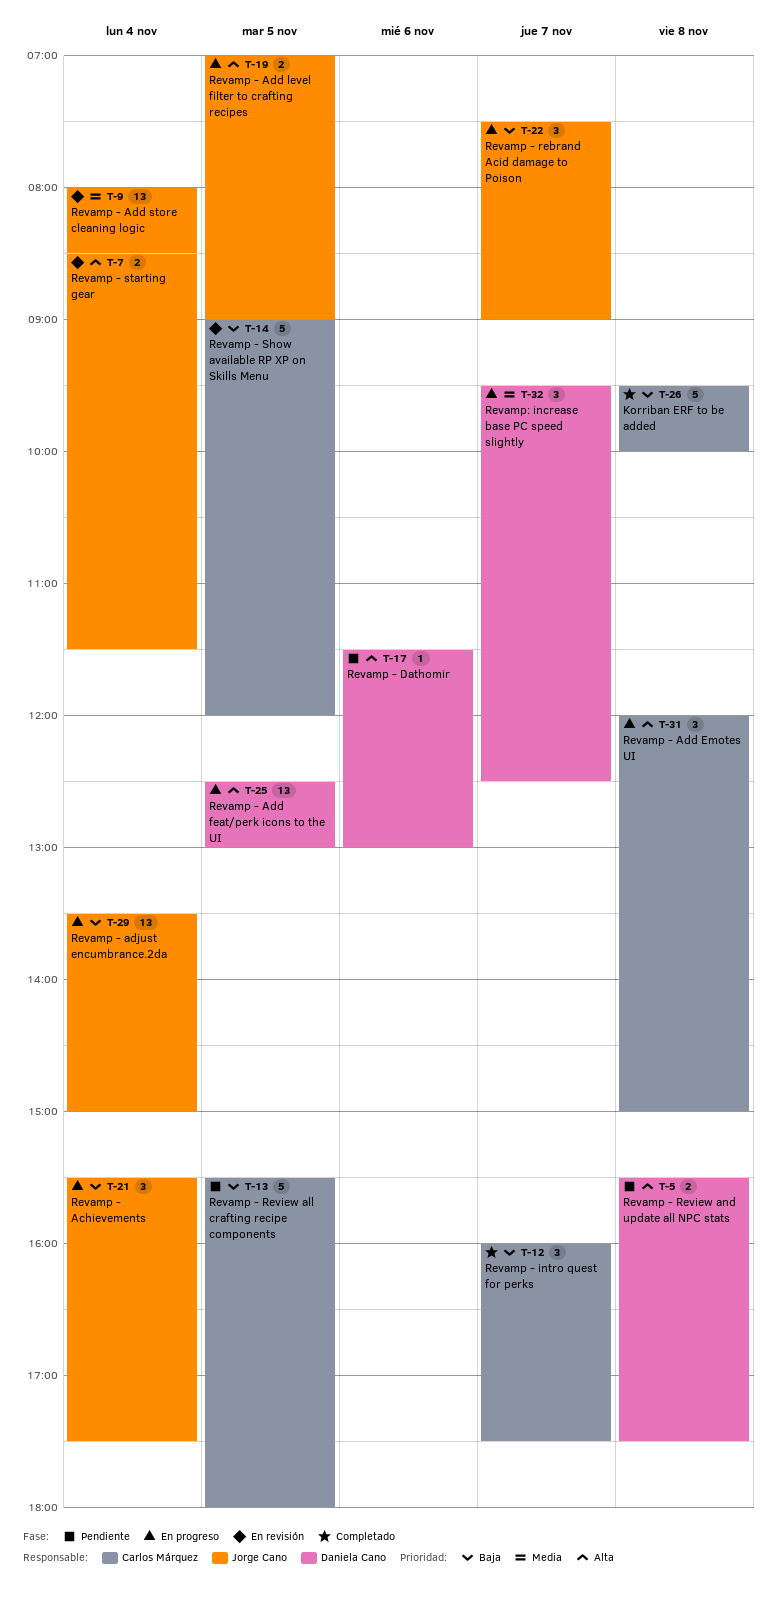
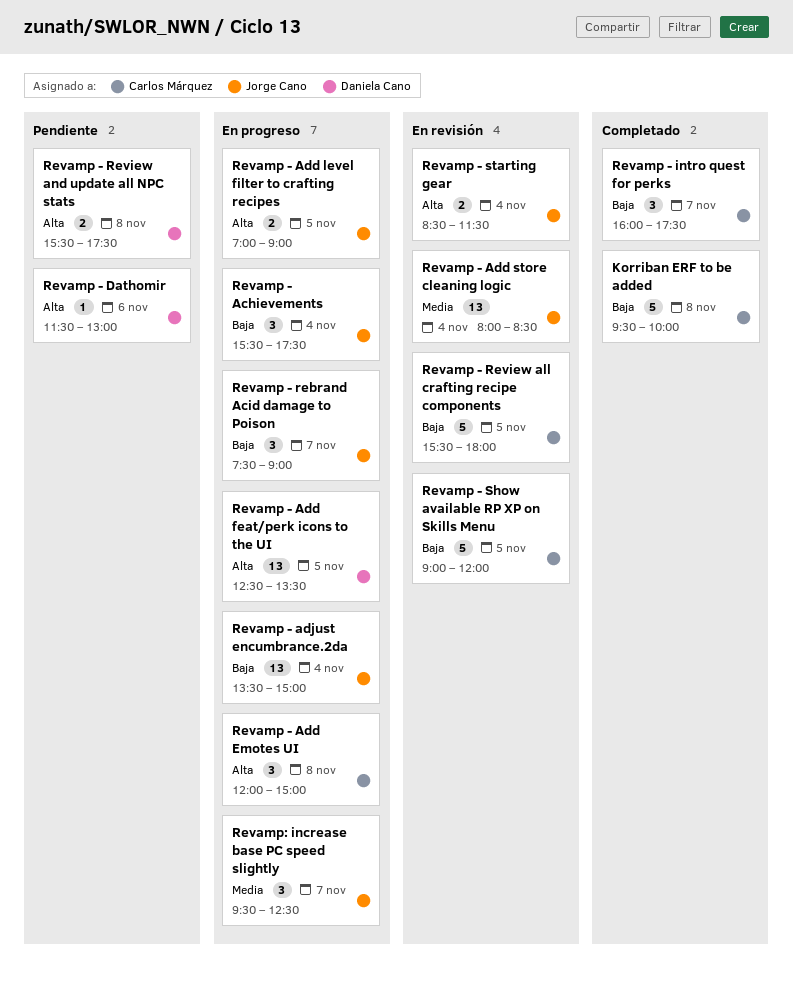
Revamp - Add feat/perk icons to the UI, ends: 13:00 -> 13:30
Revamp - Review all crafting recipe components, status: Pendiente -> En revisión
Revamp: increase base PC speed slightly, owner: Daniela Cano -> Jorge Cano

